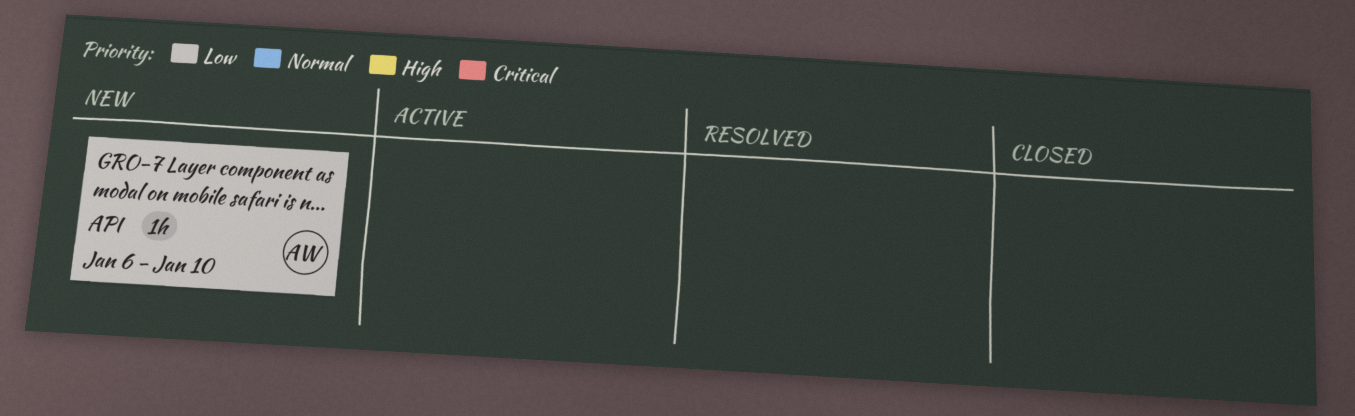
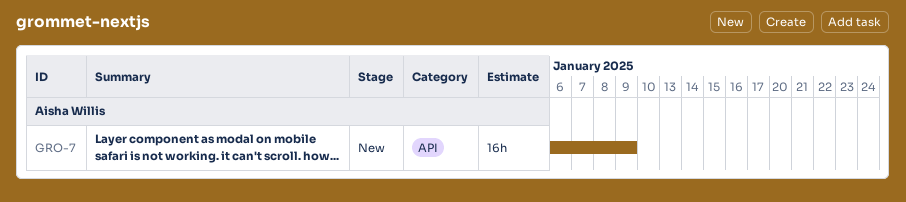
GRO-7, estimate: 1h -> 16h
GRO-7, due: Jan 10 -> Jan 9

